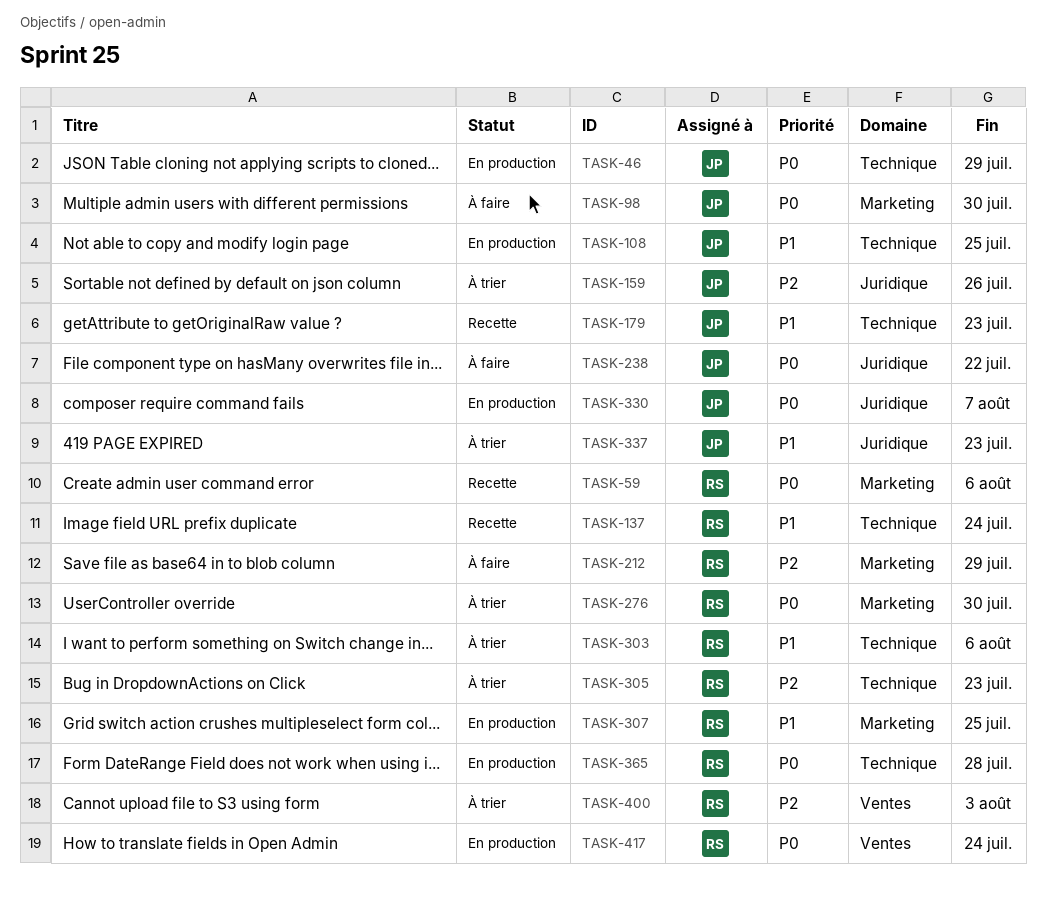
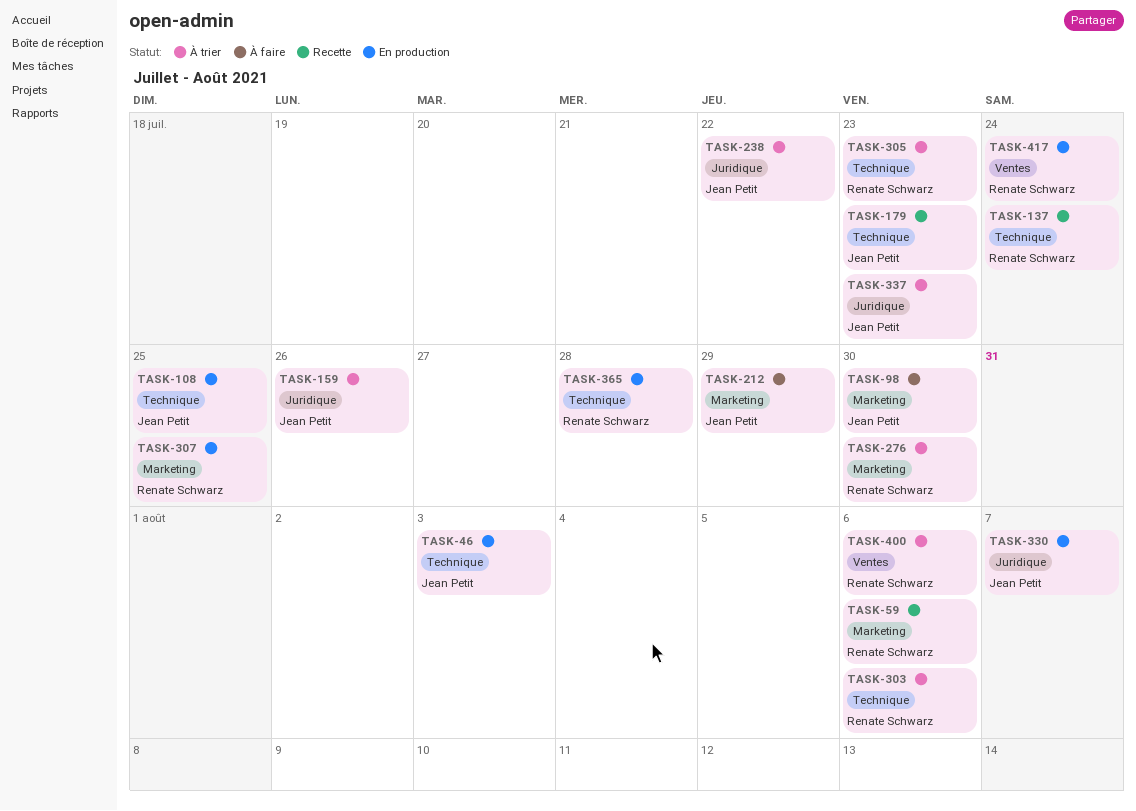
TASK-46, due: Jul 29 -> Aug 3
TASK-212, owner: Renate Schwarz -> Jean Petit
TASK-238, status: À faire -> À trier
TASK-400, due: Aug 3 -> Aug 6

